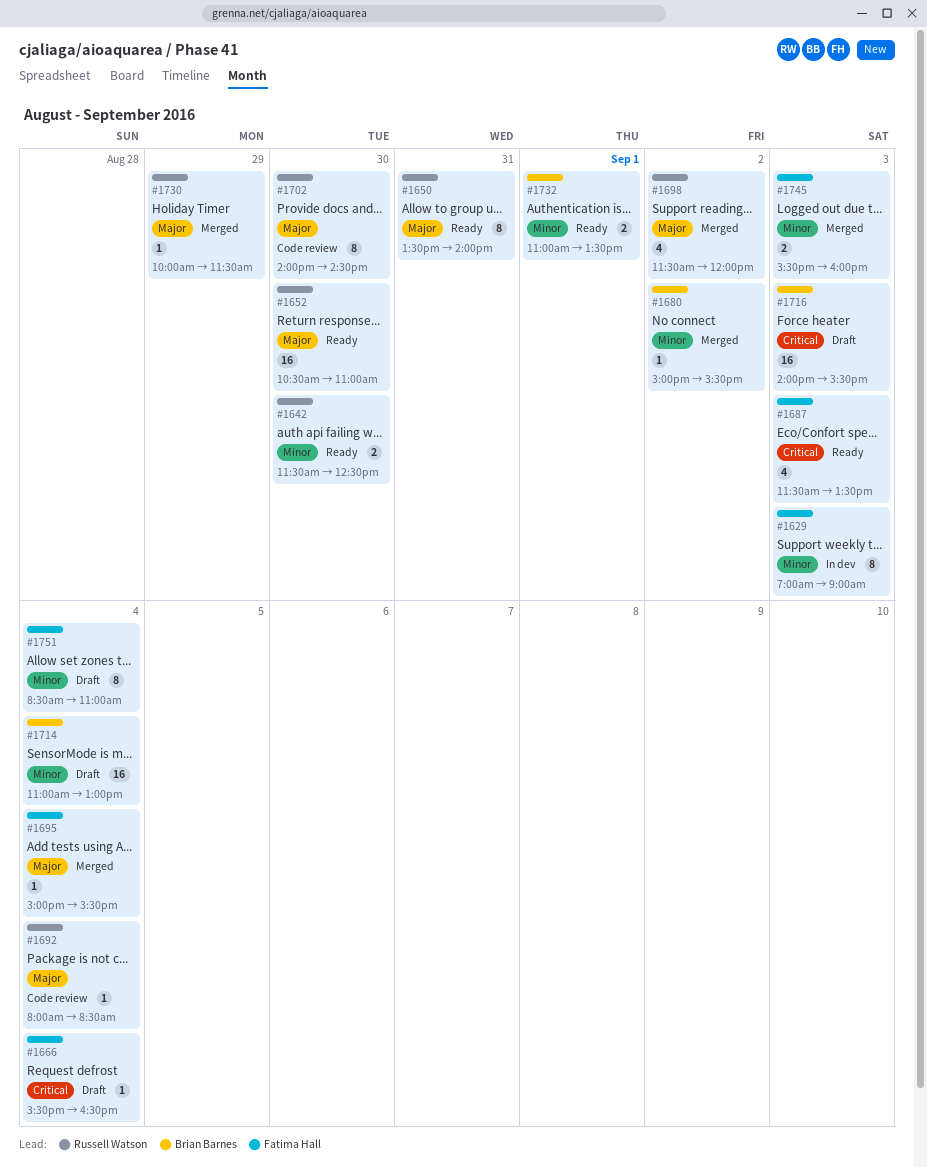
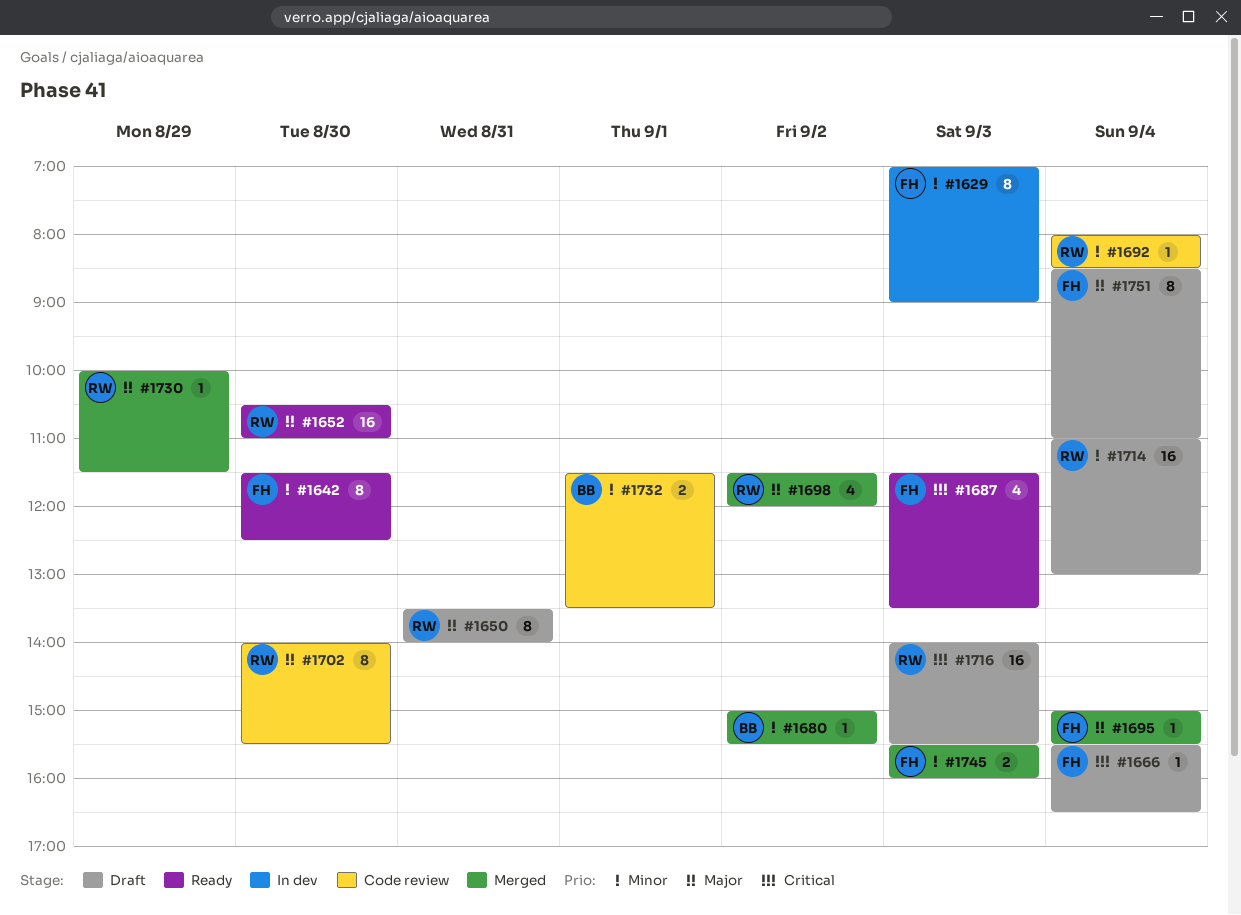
#1642, owner: Russell Watson -> Fatima Hall
#1642, estimate: 2 -> 8
#1650, status: Ready -> Draft
#1692, priority: Major -> Minor
#1702, ends: 14:30 -> 15:30
#1714, owner: Brian Barnes -> Russell Watson
#1716, owner: Brian Barnes -> Russell Watson
#1732, status: Ready -> Code review
#1732, begins: 11:00 -> 11:30
#1751, priority: Minor -> Major

